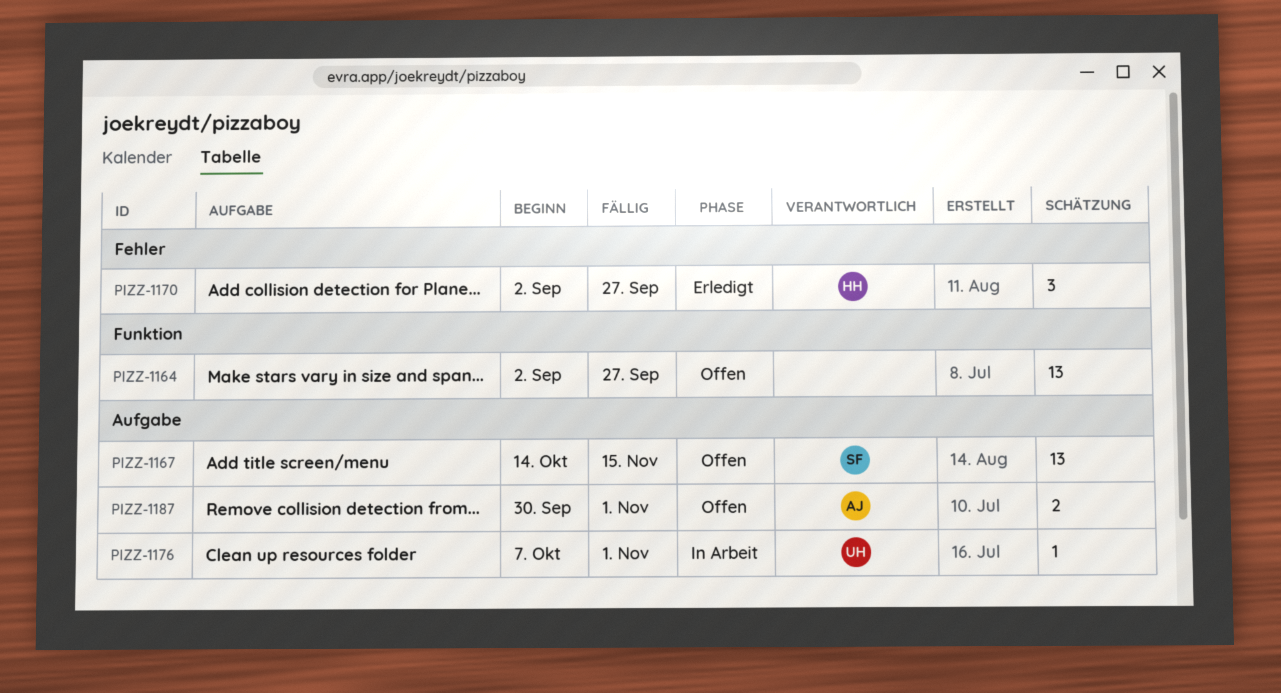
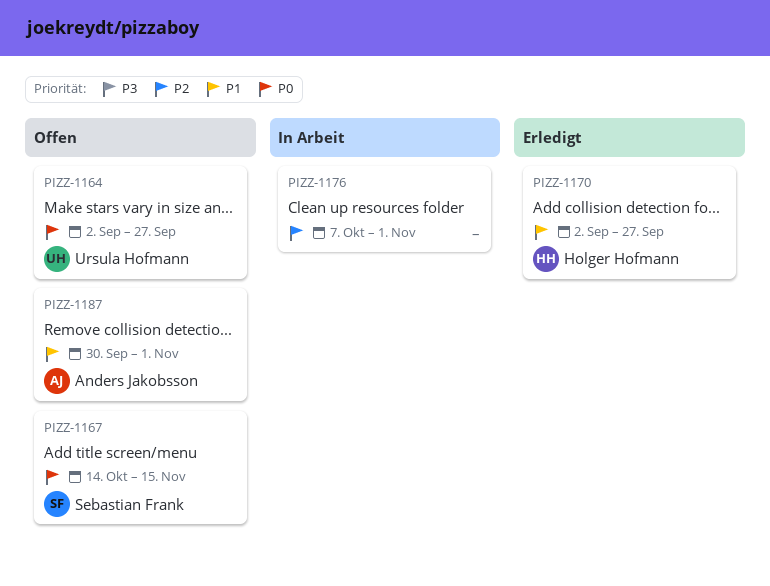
PIZZ-1164, owner: none -> Ursula Hofmann
PIZZ-1176, owner: Ursula Hofmann -> none

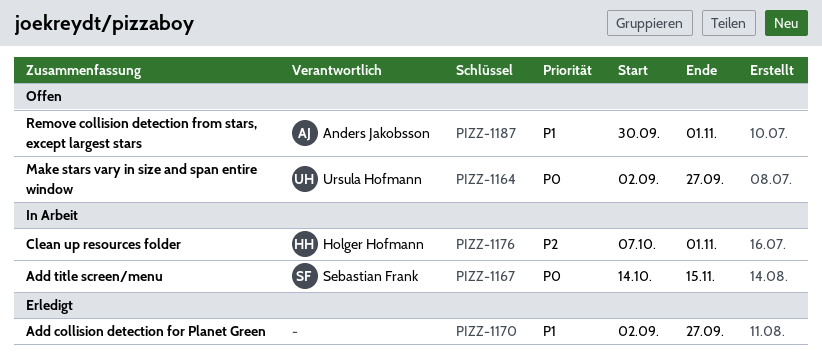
PIZZ-1167, status: Offen -> In Arbeit
PIZZ-1170, owner: Holger Hofmann -> none
PIZZ-1176, owner: none -> Holger Hofmann

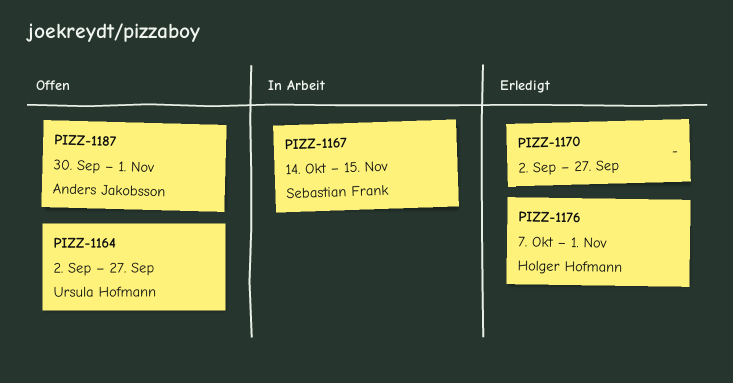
PIZZ-1176, status: In Arbeit -> Erledigt

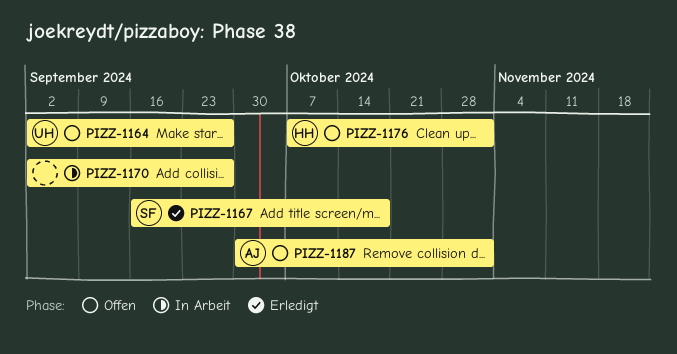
PIZZ-1167, status: In Arbeit -> Erledigt
PIZZ-1167, start: Oct 14 -> Sep 16
PIZZ-1167, due: Nov 15 -> Oct 18
PIZZ-1170, status: Erledigt -> In Arbeit
PIZZ-1176, status: Erledigt -> Offen

